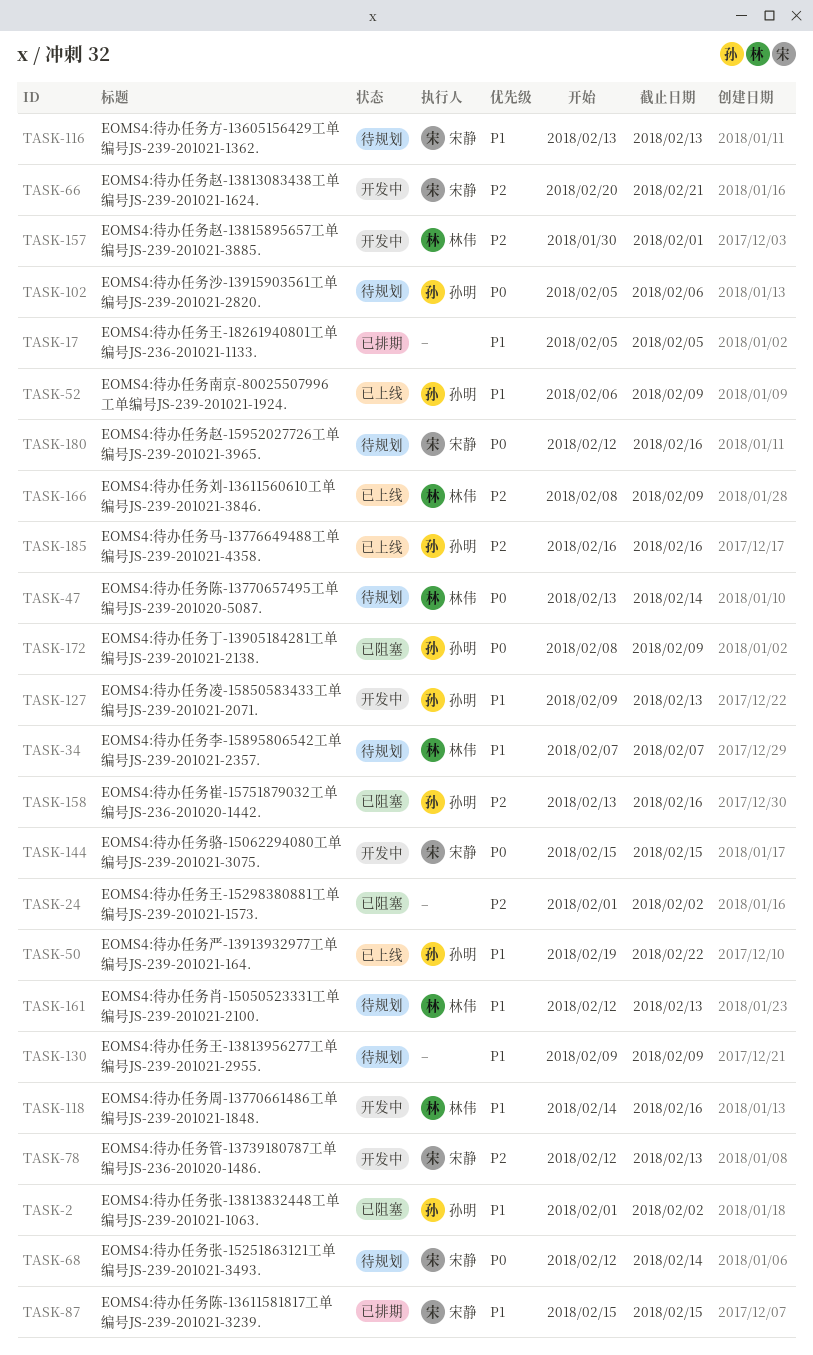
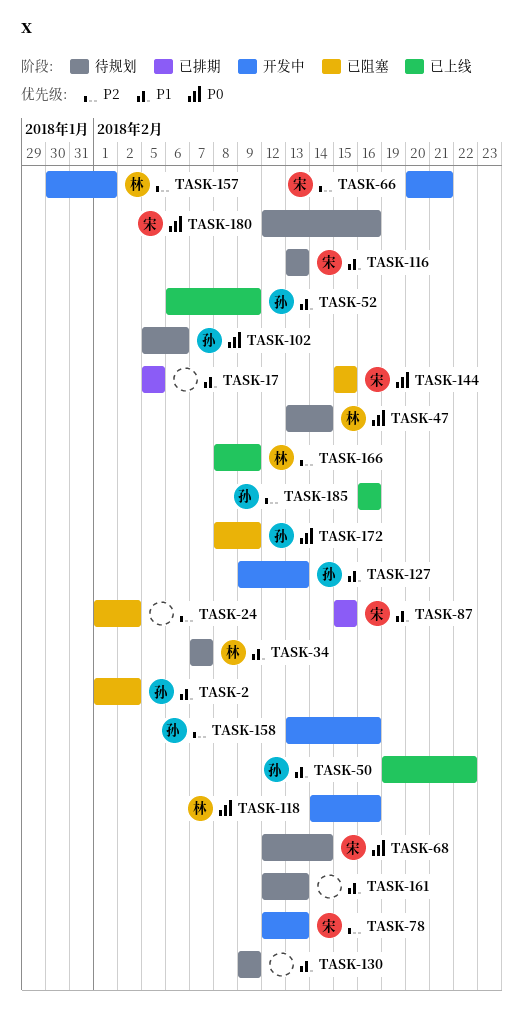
TASK-118, priority: P1 -> P0
TASK-144, status: 开发中 -> 已阻塞
TASK-158, status: 已阻塞 -> 开发中
TASK-161, owner: 林伟 -> none

